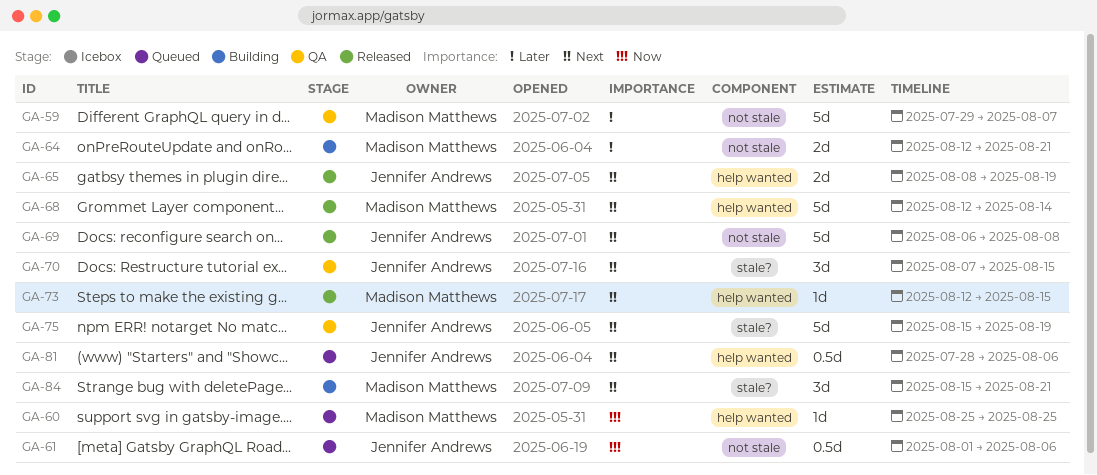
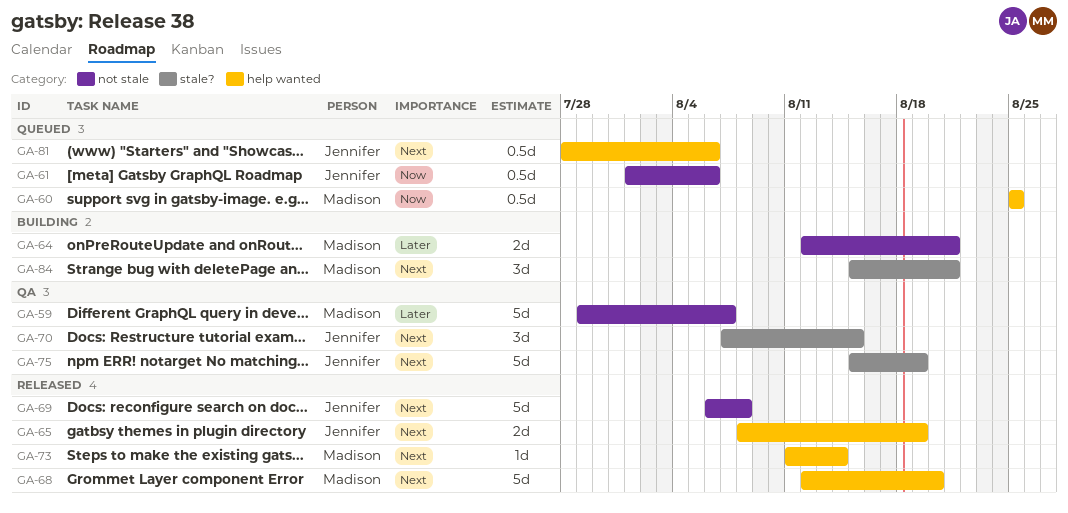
GA-60, estimate: 1d -> 0.5d
GA-68, due: Aug 14 -> Aug 20
GA-73, start: Aug 12 -> Aug 11
GA-73, due: Aug 15 -> Aug 14

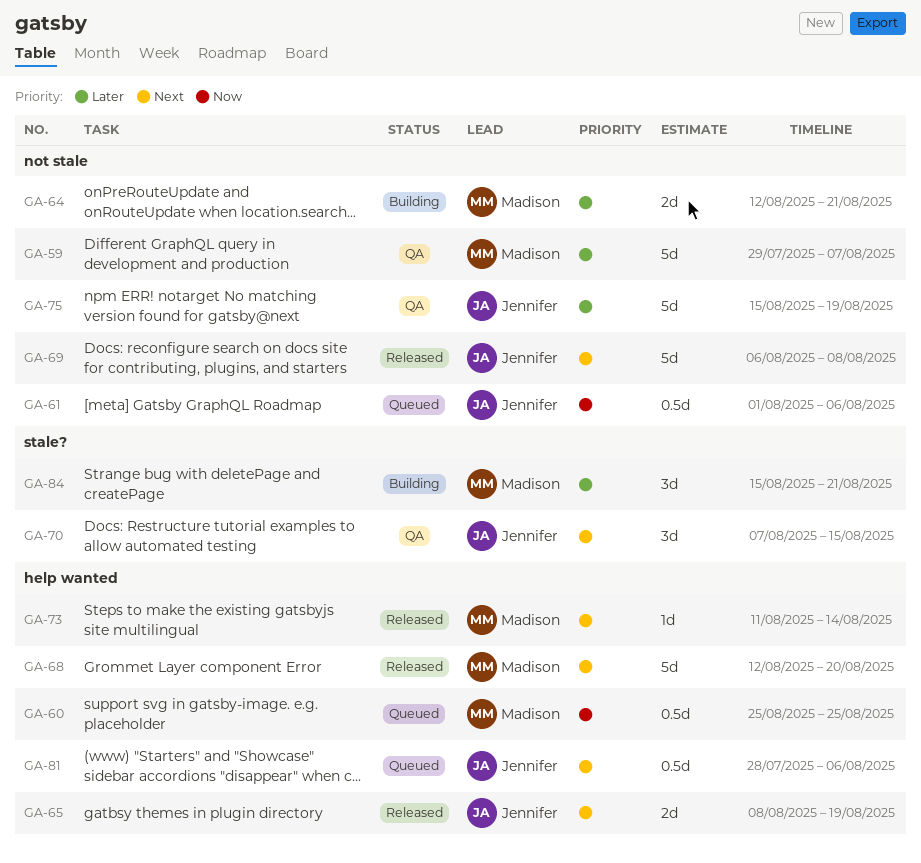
GA-75, priority: Next -> Later
GA-75, label: stale? -> not stale
GA-84, priority: Next -> Later

